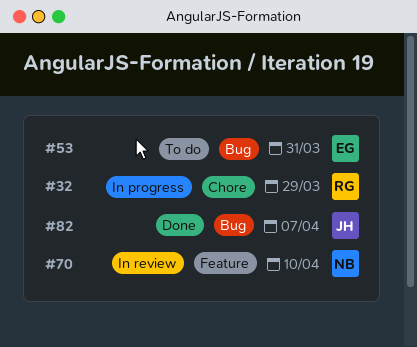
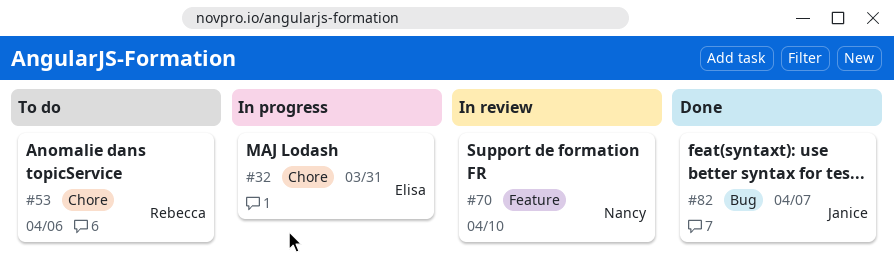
#32, owner: Rebecca -> Elisa
#32, due: Mar 29 -> Mar 31
#53, owner: Elisa -> Rebecca
#53, label: Bug -> Chore
#53, due: Mar 31 -> Apr 6

